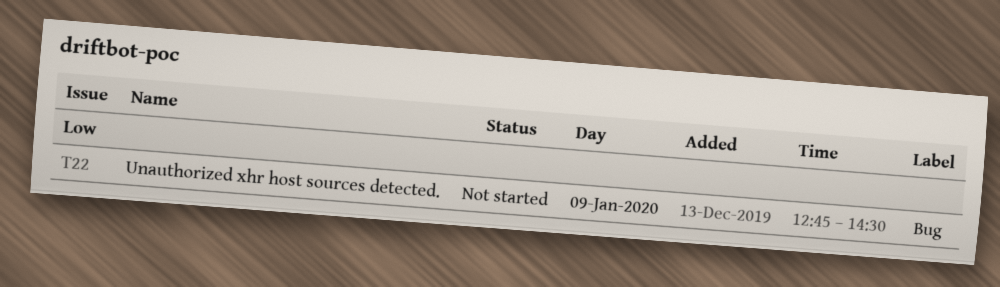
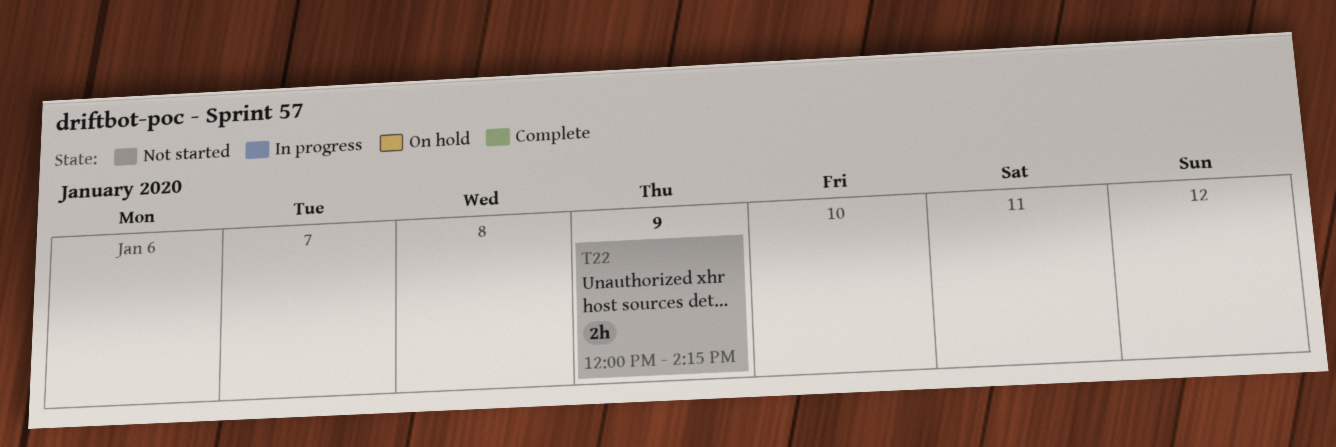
T22, begins: 12:45 -> 12:00
T22, ends: 14:30 -> 14:15

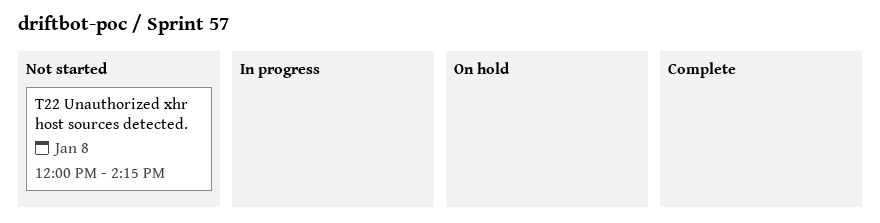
T22, day: Jan 9 -> Jan 8

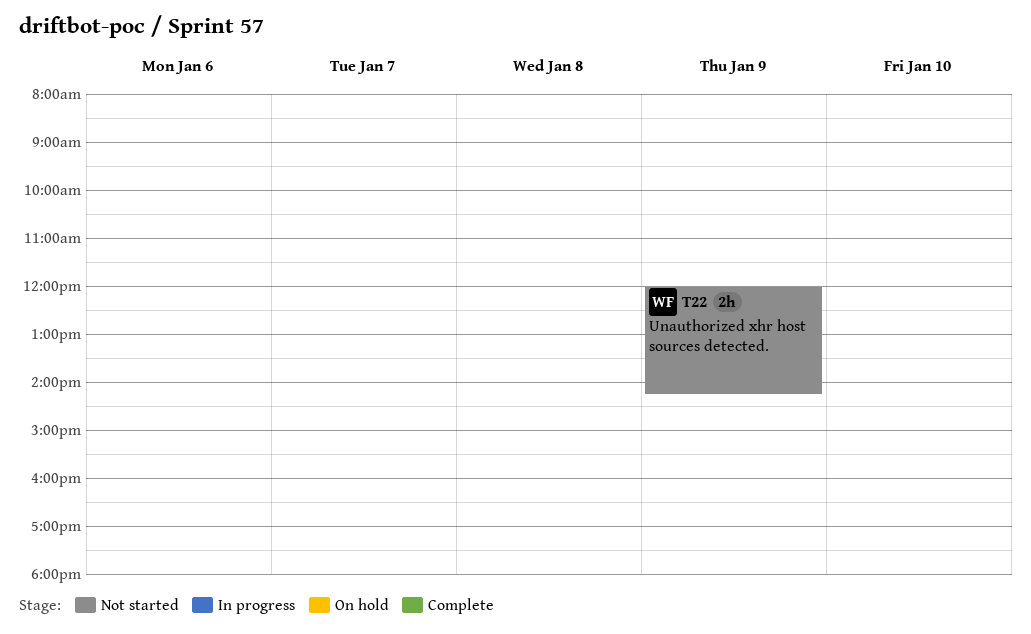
T22, day: Jan 8 -> Jan 9

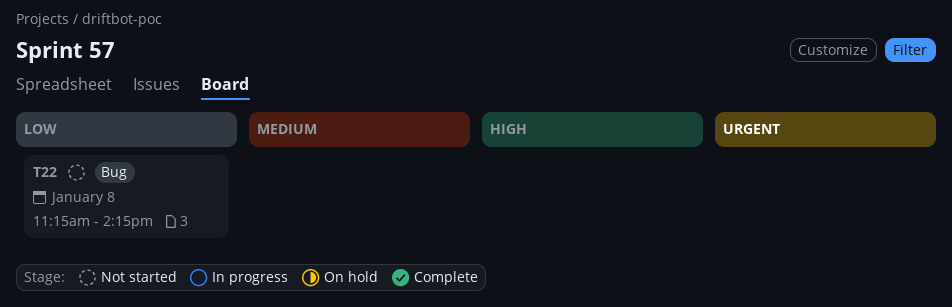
T22, day: Jan 9 -> Jan 8
T22, begins: 12:00 -> 11:15

